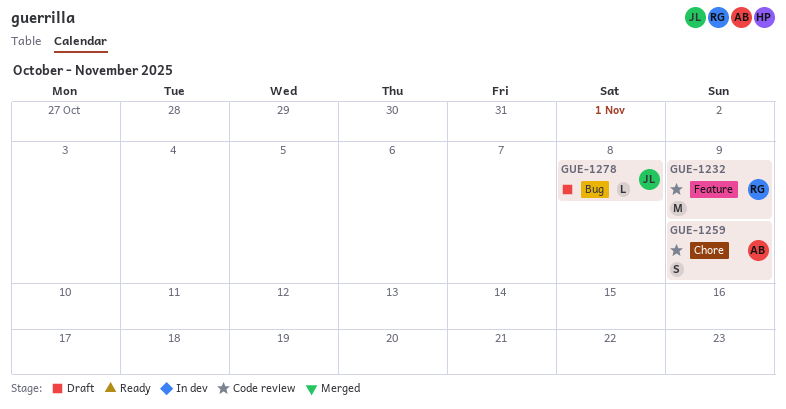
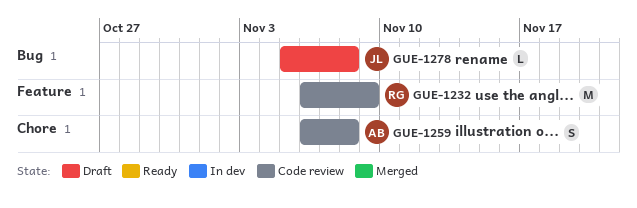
GUE-1259, due: Nov 9 -> Nov 8

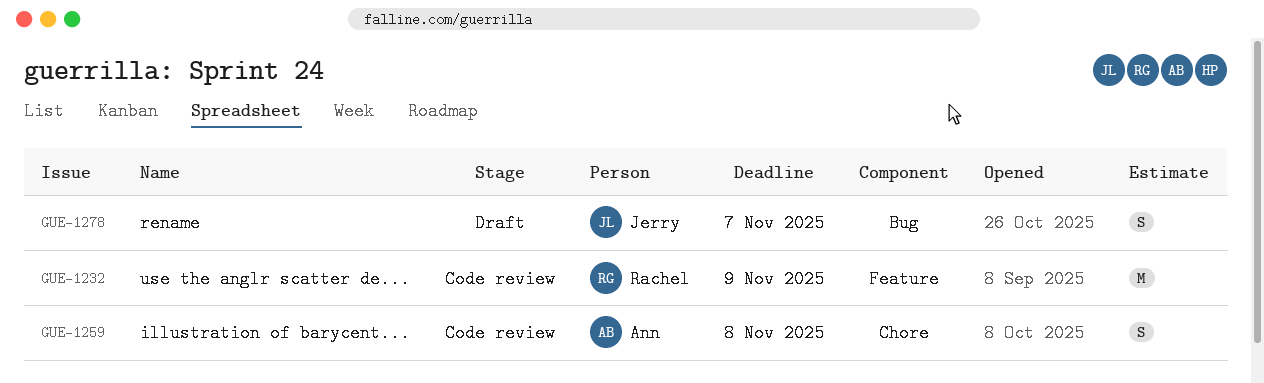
GUE-1278, estimate: L -> S
GUE-1278, due: Nov 8 -> Nov 7

